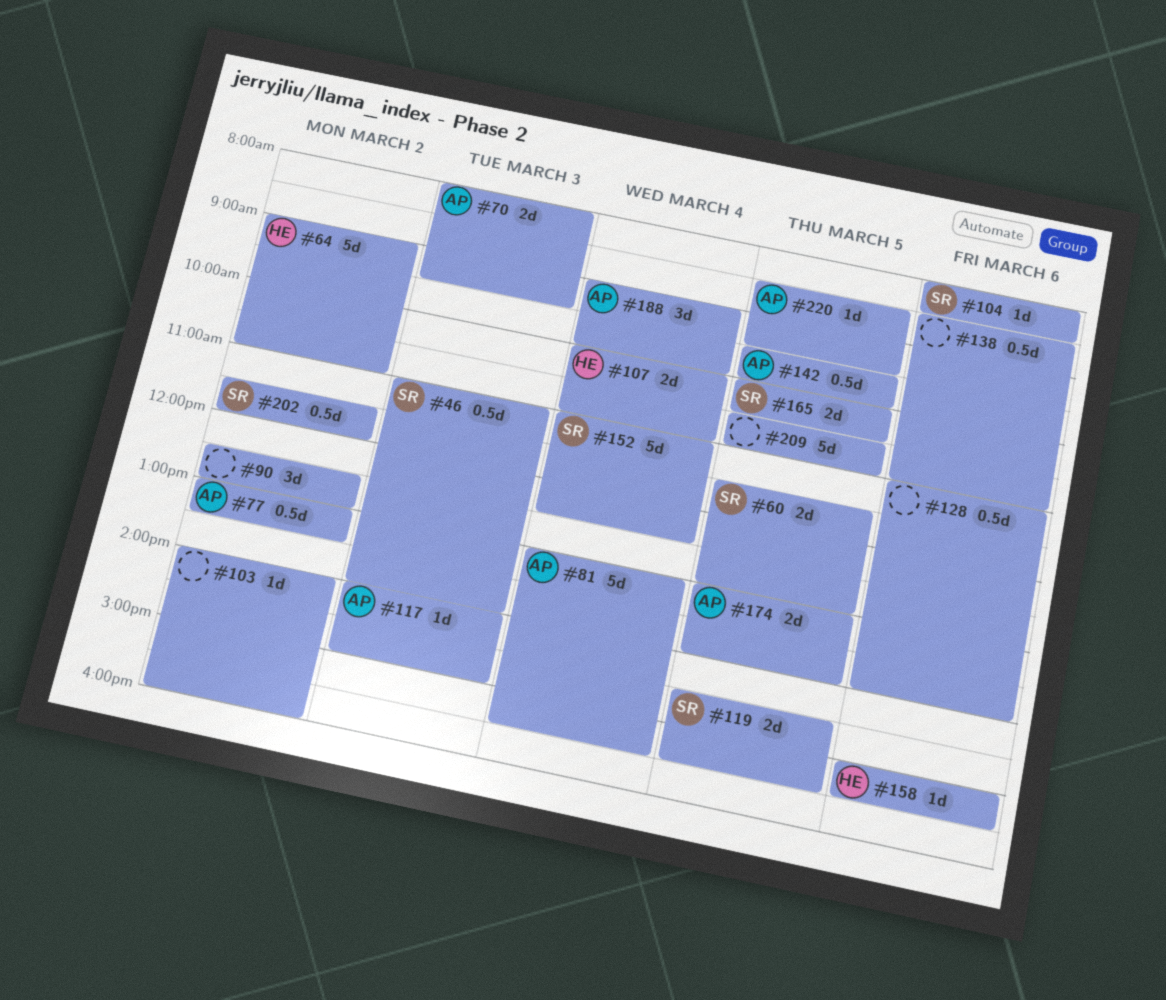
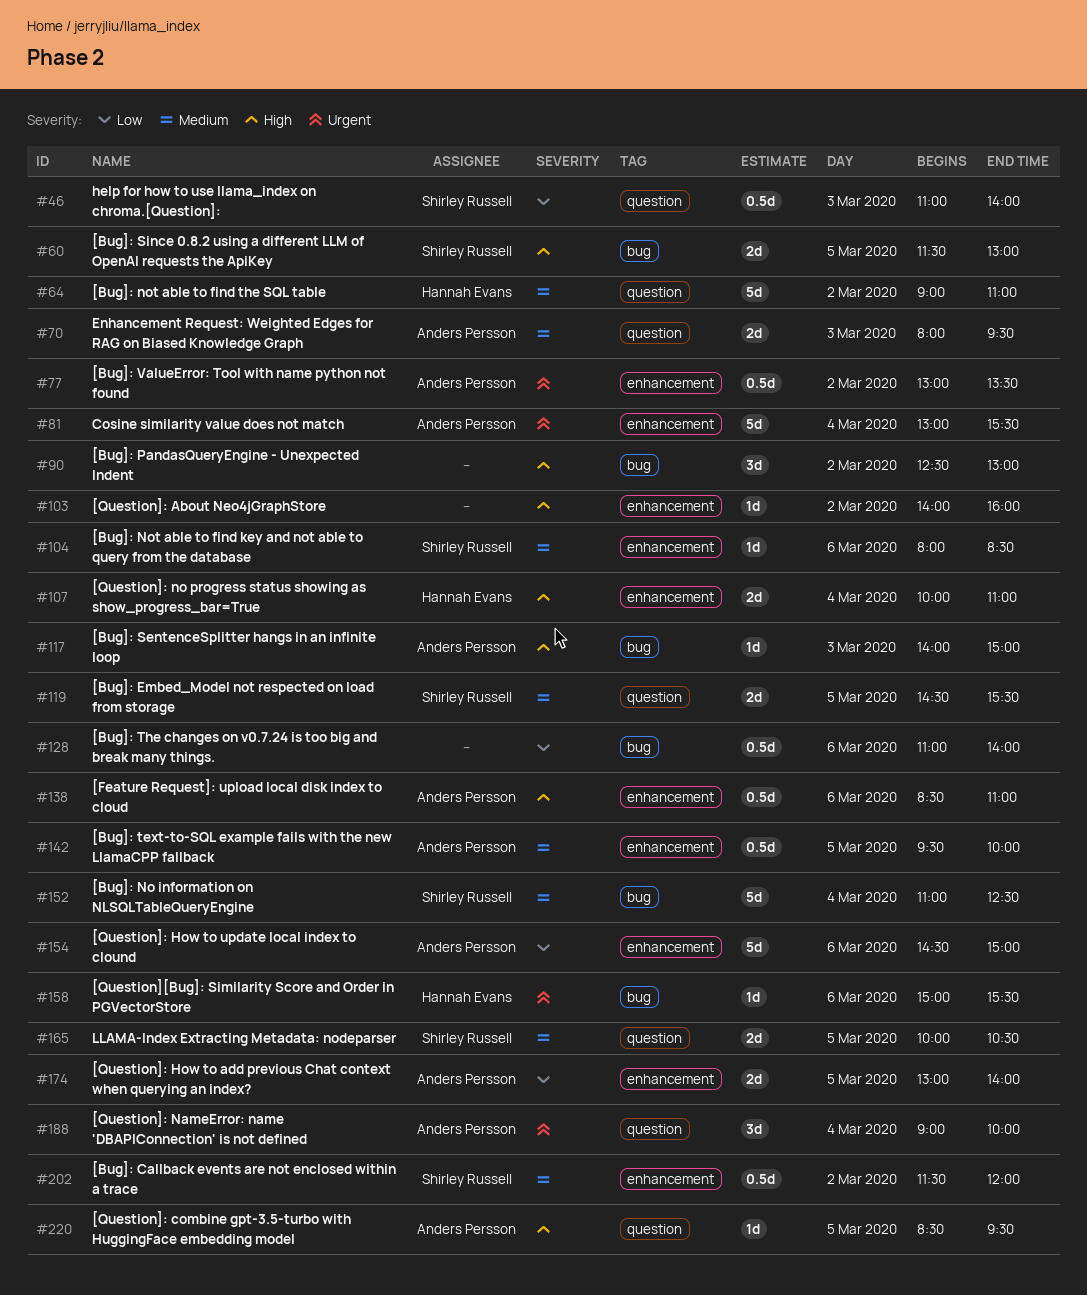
#138, owner: none -> Anders Persson
#154: none -> present
#209: present -> none

